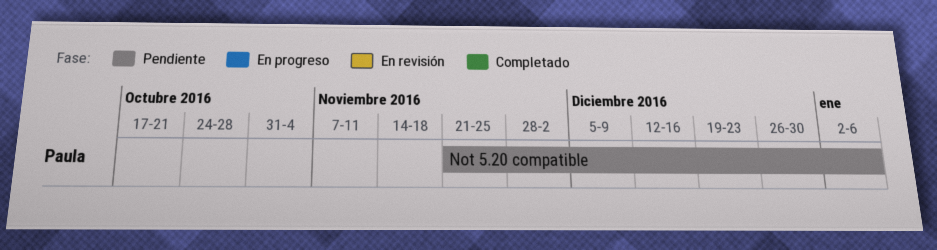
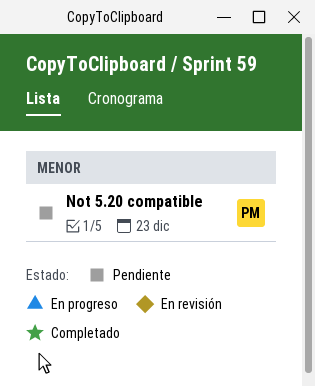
Not 5.20 compatible, due: Jan 6 -> Dec 23

